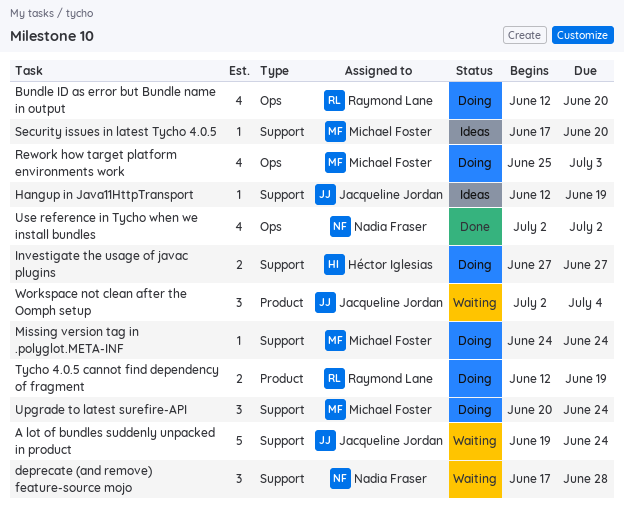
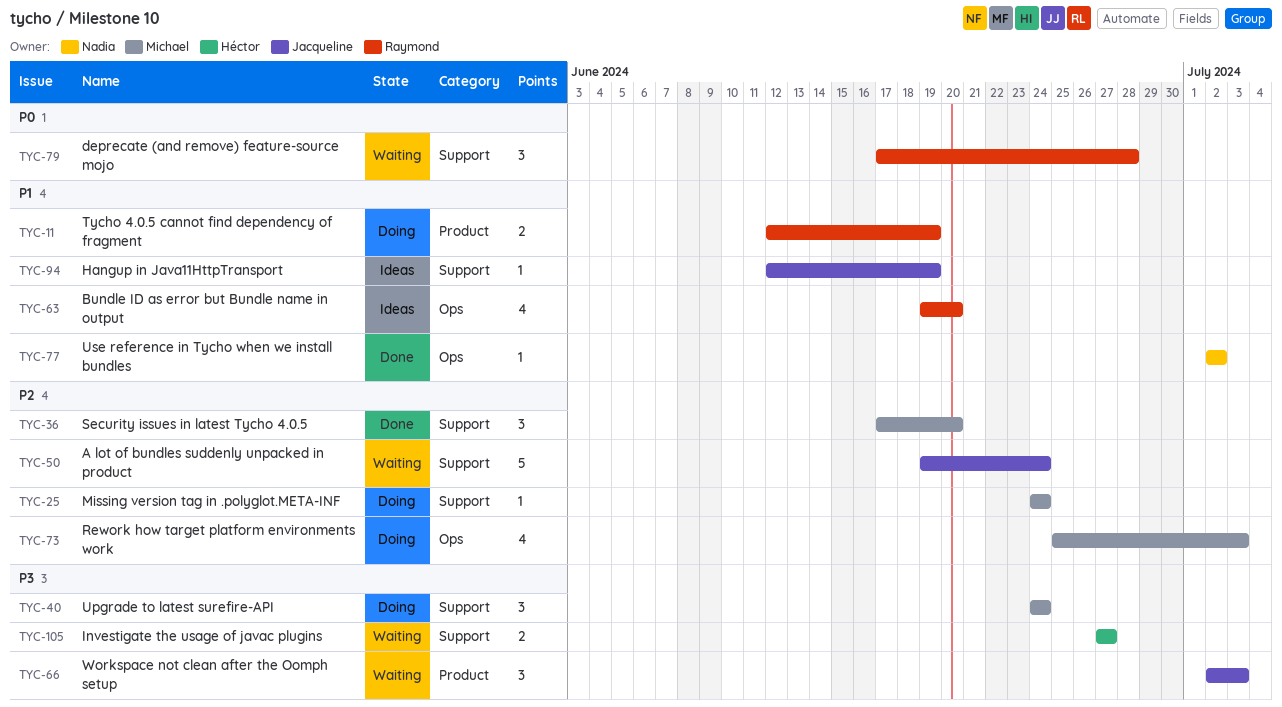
Bundle ID as error but Bundle name in output, status: Doing -> Ideas
Bundle ID as error but Bundle name in output, start: Jun 12 -> Jun 19
deprecate (and remove) feature-source mojo, owner: Nadia Fraser -> Raymond Lane
Investigate the usage of javac plugins, status: Doing -> Waiting
Security issues in latest Tycho 4.0.5, status: Ideas -> Done
Security issues in latest Tycho 4.0.5, estimate: 1 -> 3
Upgrade to latest surefire-API, start: Jun 20 -> Jun 24
Use reference in Tycho when we install bundles, estimate: 4 -> 1
Workspace not clean after the Oomph setup, due: Jul 4 -> Jul 3

